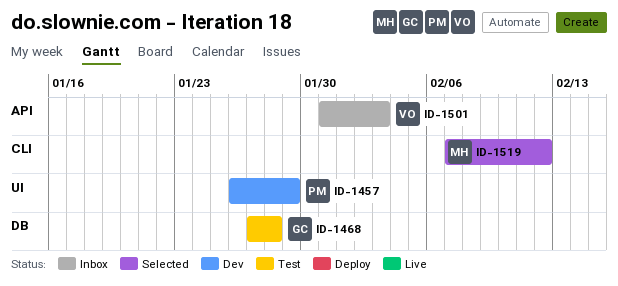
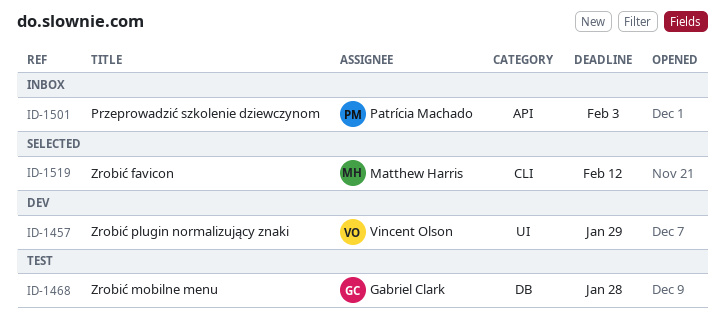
ID-1457, owner: Patrícia Machado -> Vincent Olson
ID-1501, owner: Vincent Olson -> Patrícia Machado

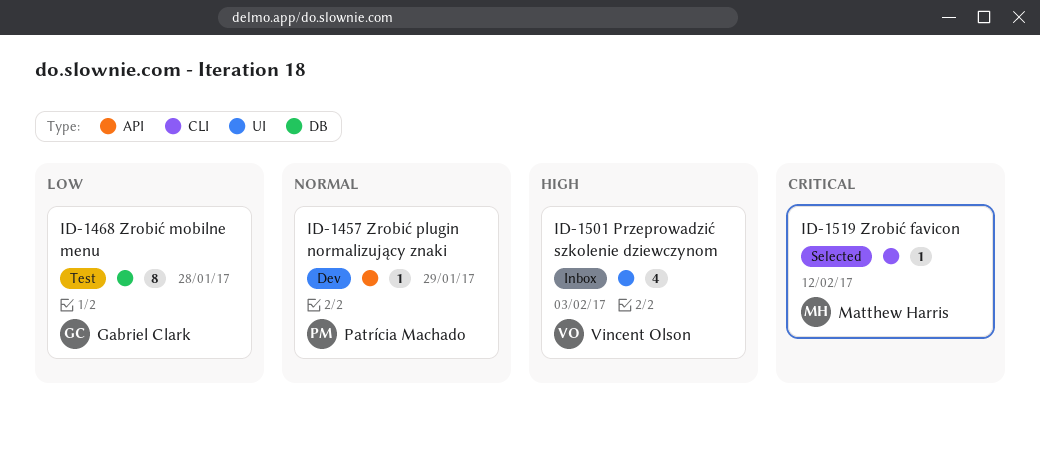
ID-1457, owner: Vincent Olson -> Patrícia Machado
ID-1457, label: UI -> API
ID-1501, owner: Patrícia Machado -> Vincent Olson
ID-1501, label: API -> UI

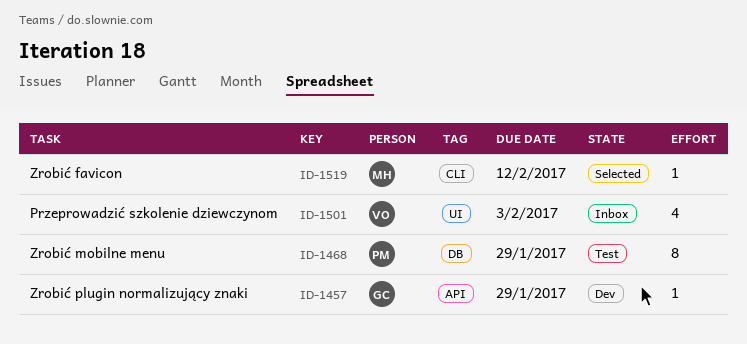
ID-1457, owner: Patrícia Machado -> Gabriel Clark
ID-1468, owner: Gabriel Clark -> Patrícia Machado
ID-1468, due: Jan 28 -> Jan 29

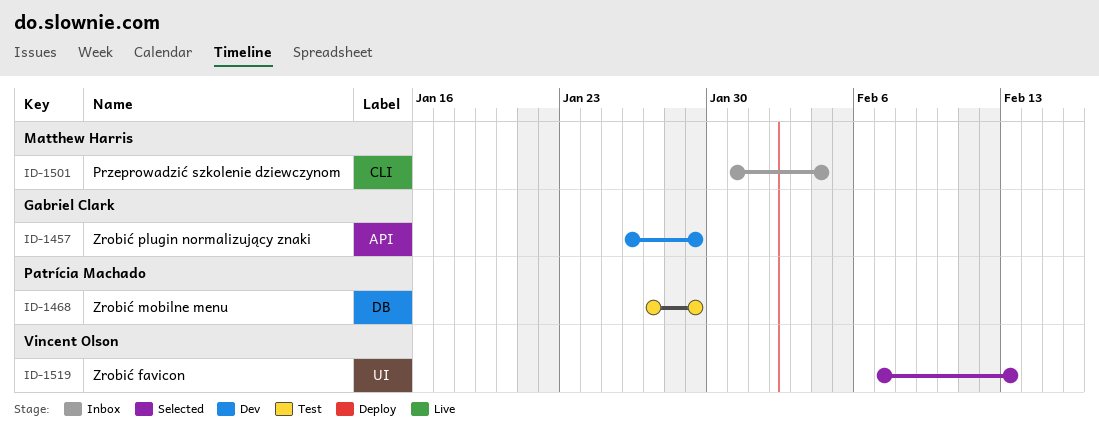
ID-1501, owner: Vincent Olson -> Matthew Harris
ID-1501, label: UI -> CLI
ID-1501, due: Feb 3 -> Feb 4
ID-1519, owner: Matthew Harris -> Vincent Olson
ID-1519, label: CLI -> UI
ID-1519, due: Feb 12 -> Feb 13

